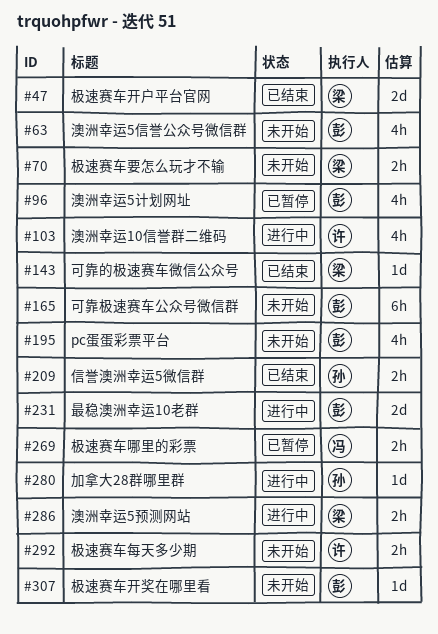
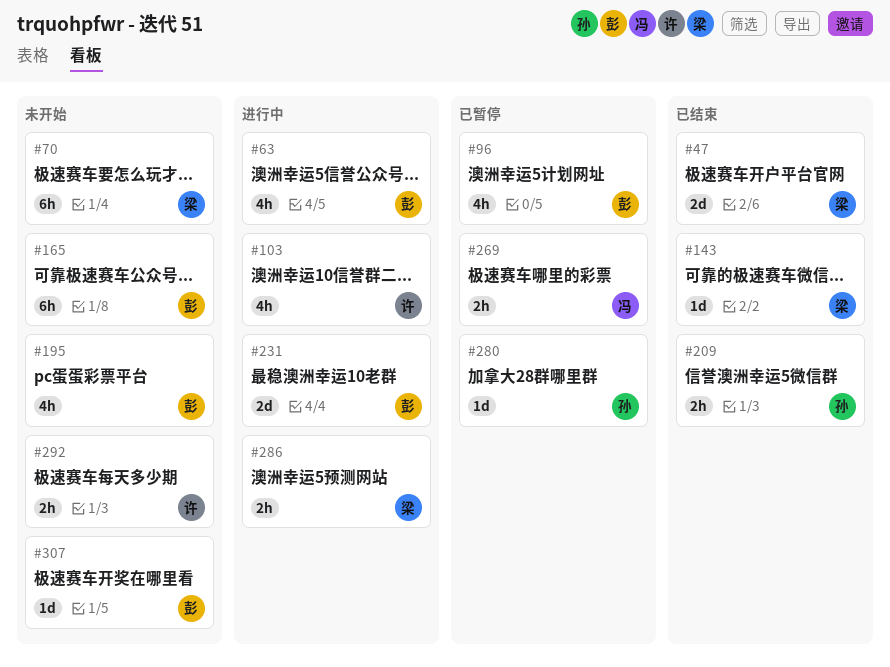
#63, status: 未开始 -> 进行中
#70, estimate: 2h -> 6h
#280, status: 进行中 -> 已暂停

